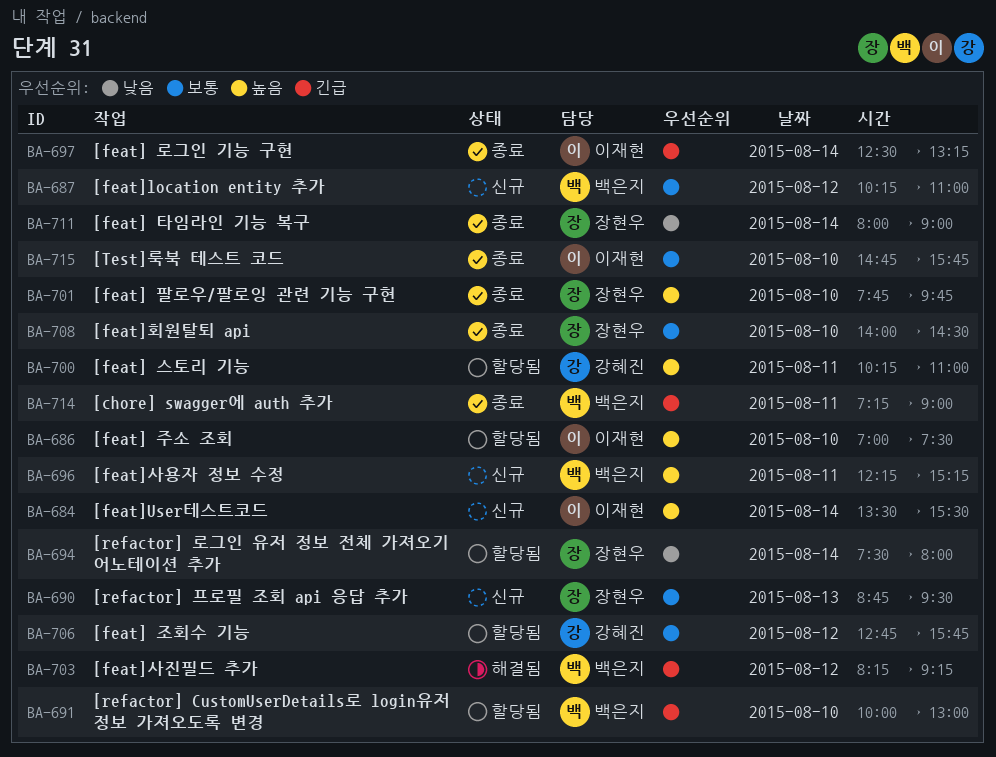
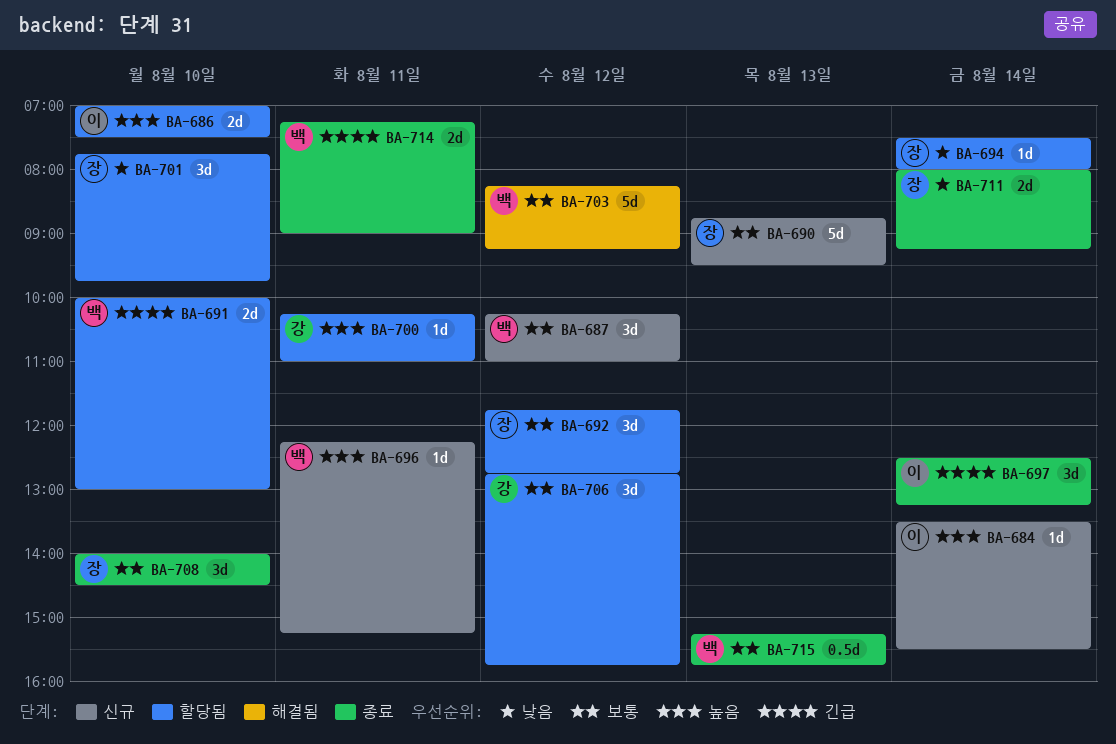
BA-692: none -> present
BA-701, status: 종료 -> 할당됨
BA-701, priority: 높음 -> 낮음
BA-703, priority: 긴급 -> 보통
BA-711, ends: 09:00 -> 09:15
BA-715, owner: 이재현 -> 백은지
BA-715, day: Aug 10 -> Aug 13
BA-715, begins: 14:45 -> 15:15

